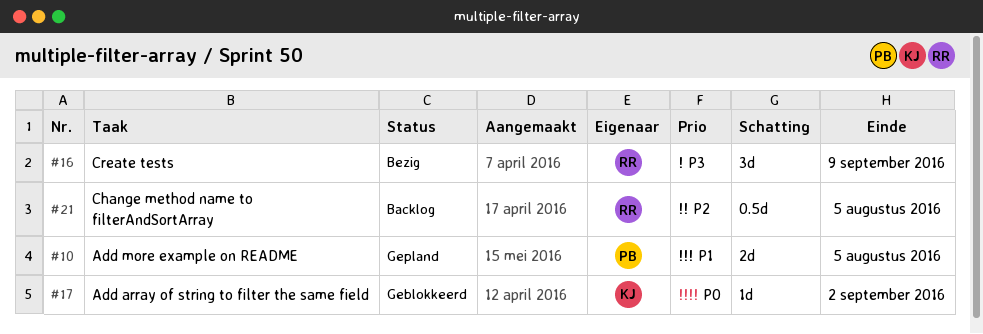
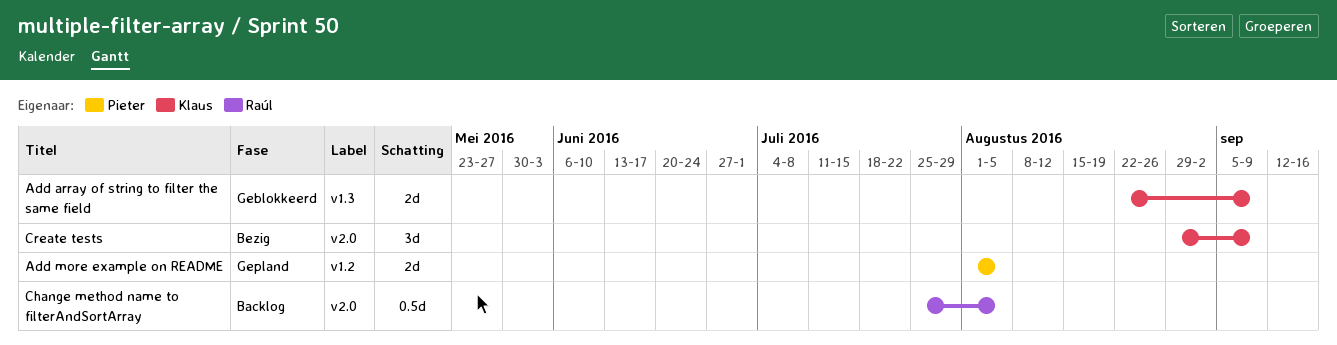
Add array of string to filter the same field, estimate: 1d -> 2d
Add array of string to filter the same field, due: Sep 2 -> Sep 9
Create tests, owner: Raúl -> Klaus

